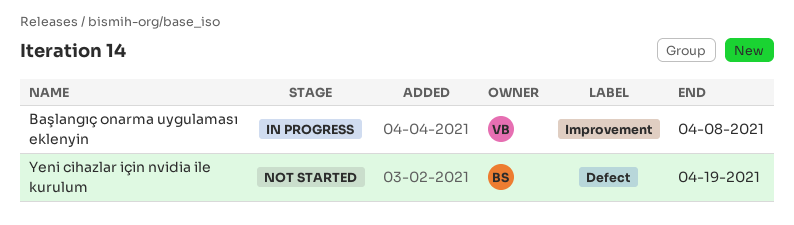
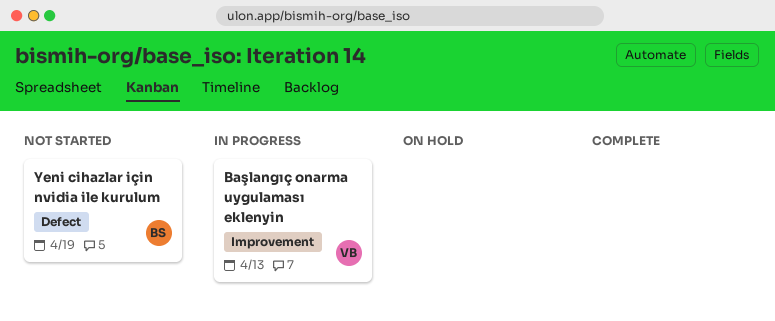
Başlangıç onarma uygulaması eklenyin, due: Apr 8 -> Apr 13

